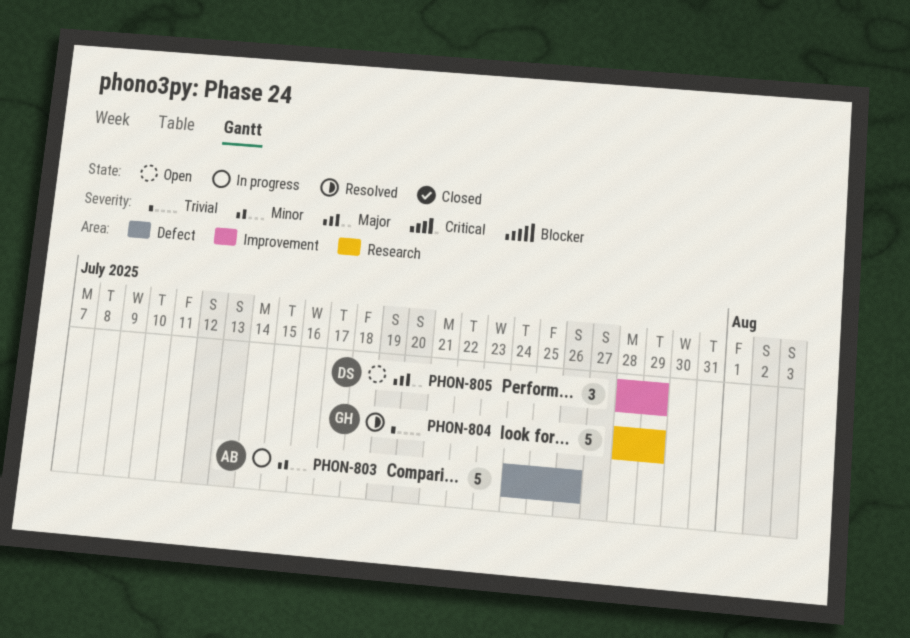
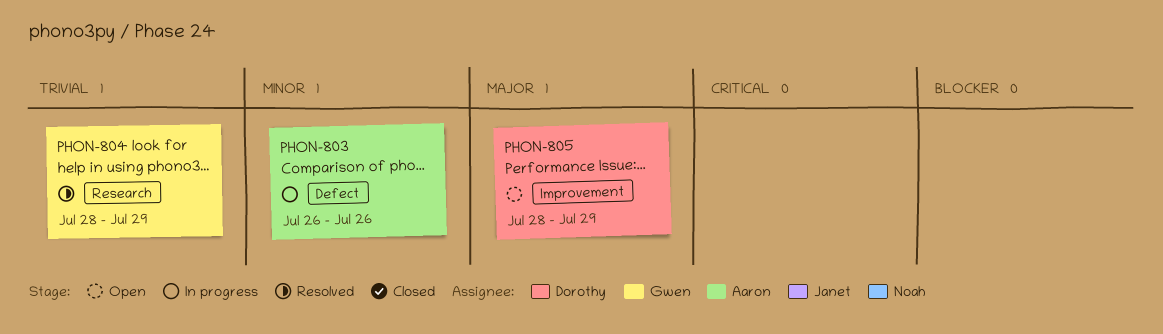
PHON-803, start: Jul 24 -> Jul 26

